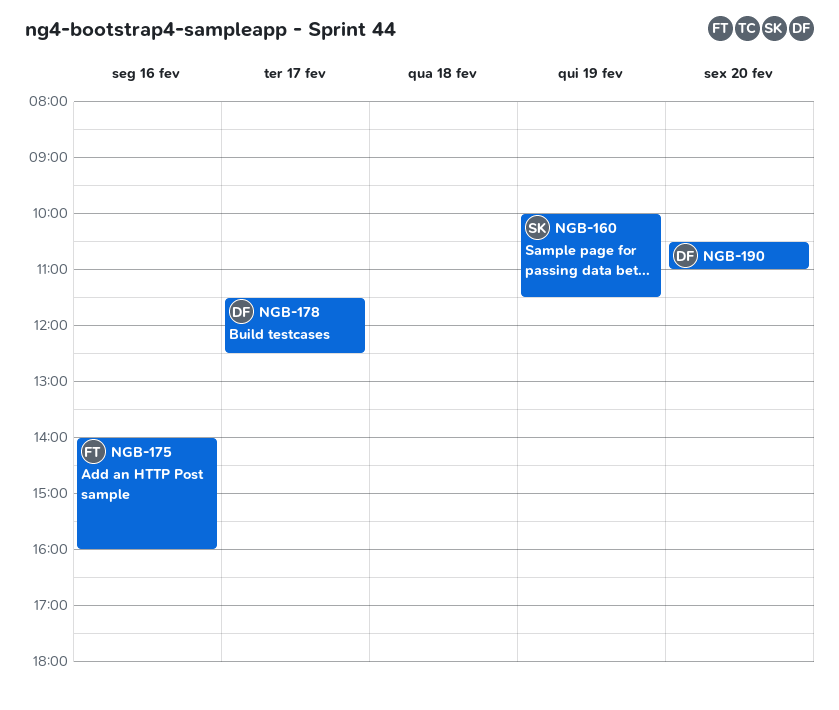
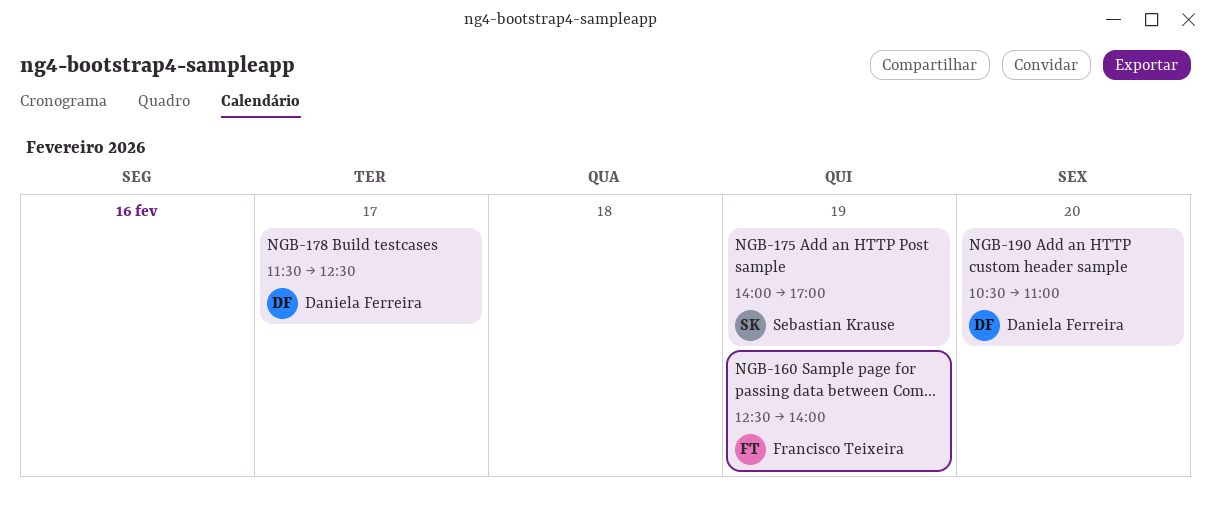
NGB-160, owner: Sebastian Krause -> Francisco Teixeira
NGB-160, begins: 10:00 -> 12:30
NGB-160, ends: 11:30 -> 14:00
NGB-175, owner: Francisco Teixeira -> Sebastian Krause
NGB-175, day: Feb 16 -> Feb 19
NGB-175, ends: 16:00 -> 17:00

